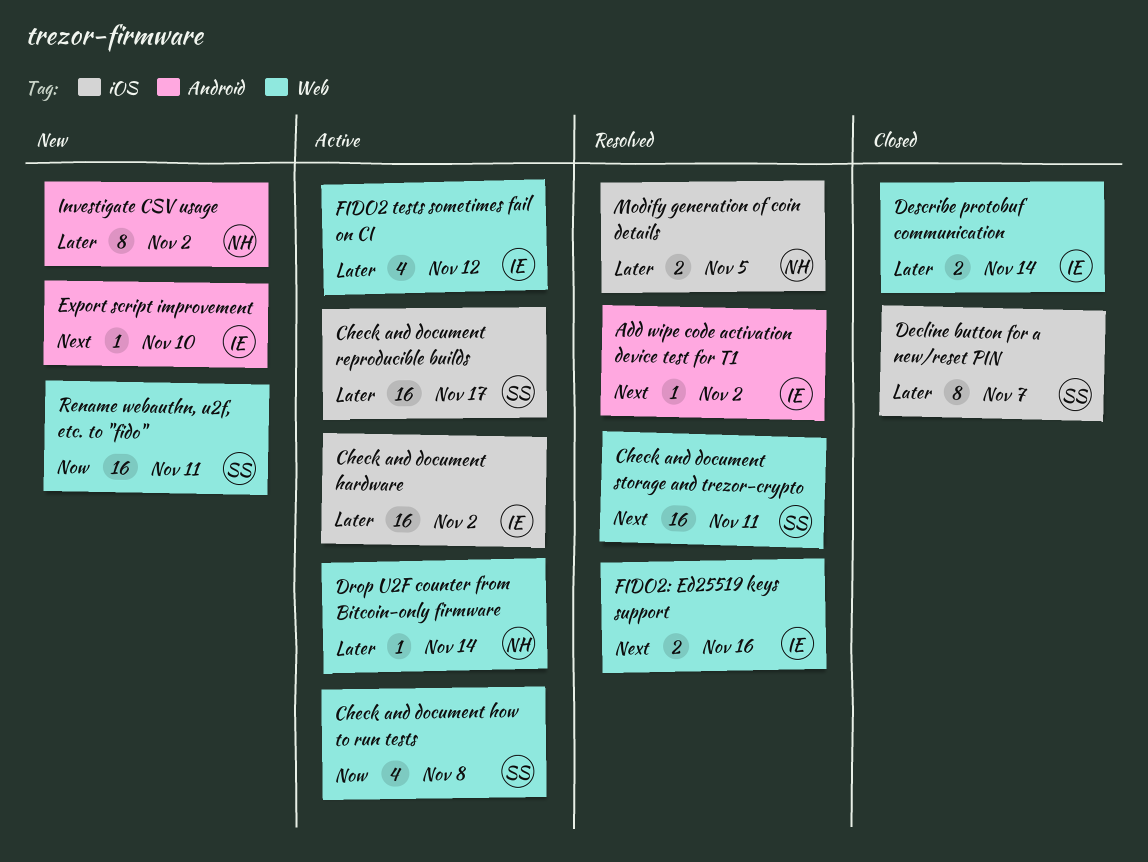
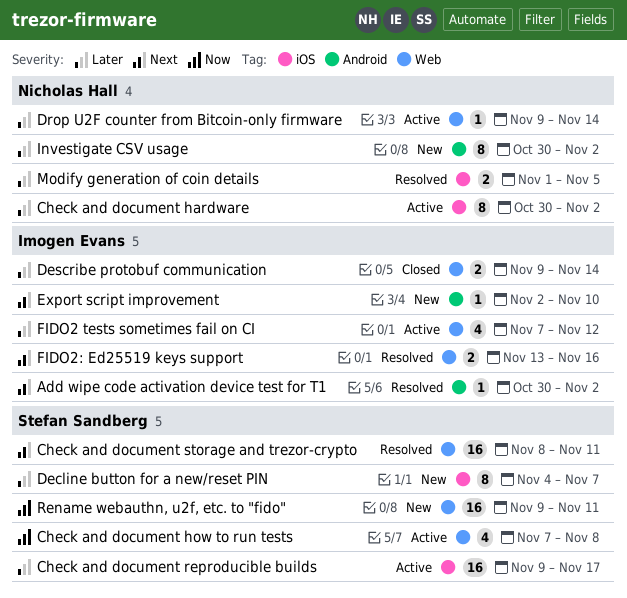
Check and document hardware, owner: Imogen Evans -> Nicholas Hall
Check and document hardware, estimate: 16 -> 8
Decline button for a new/reset PIN, status: Closed -> New

